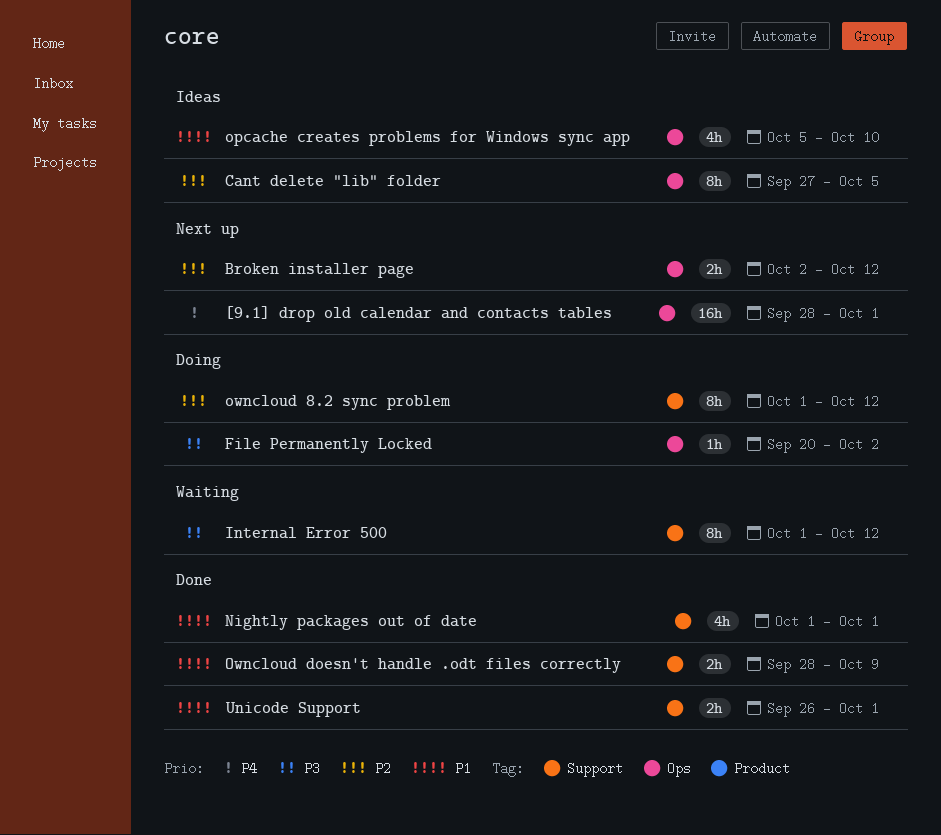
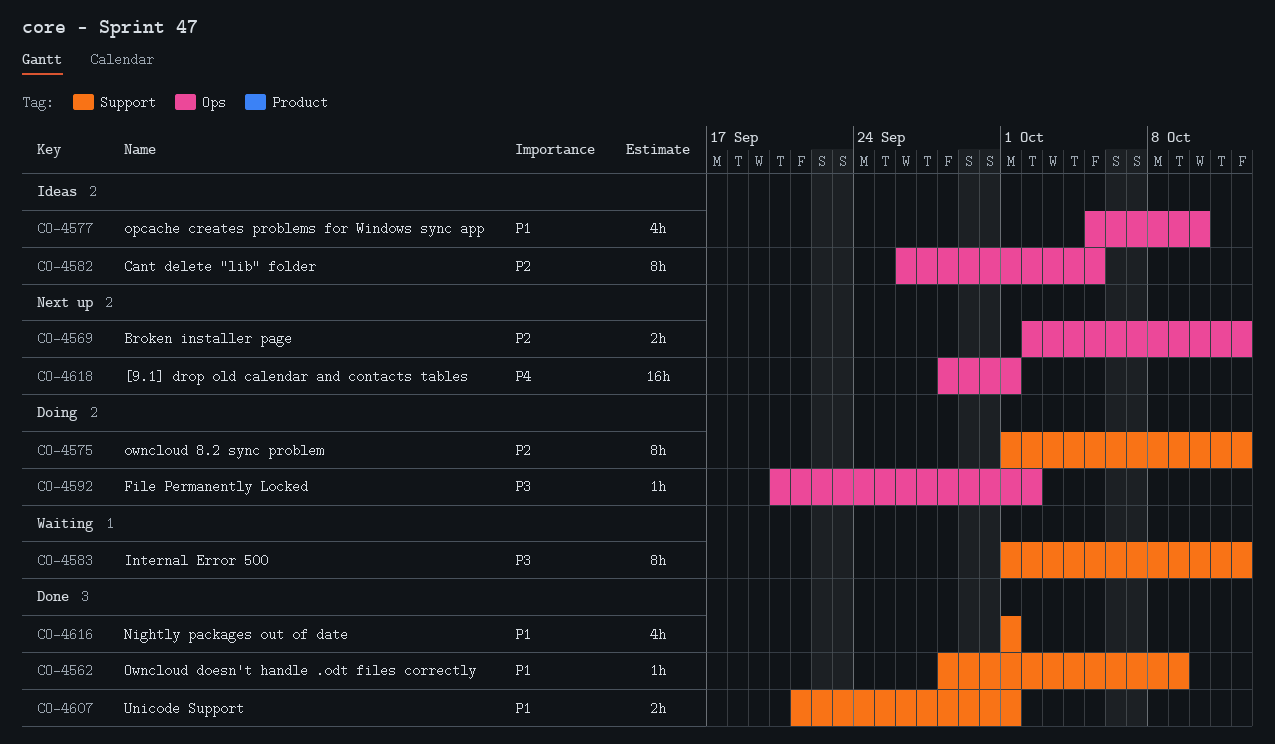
Cant delete "lib" folder, start: Sep 27 -> Sep 26
Owncloud doesn't handle .odt files correctly, estimate: 2h -> 1h
Unicode Support, start: Sep 26 -> Sep 21

